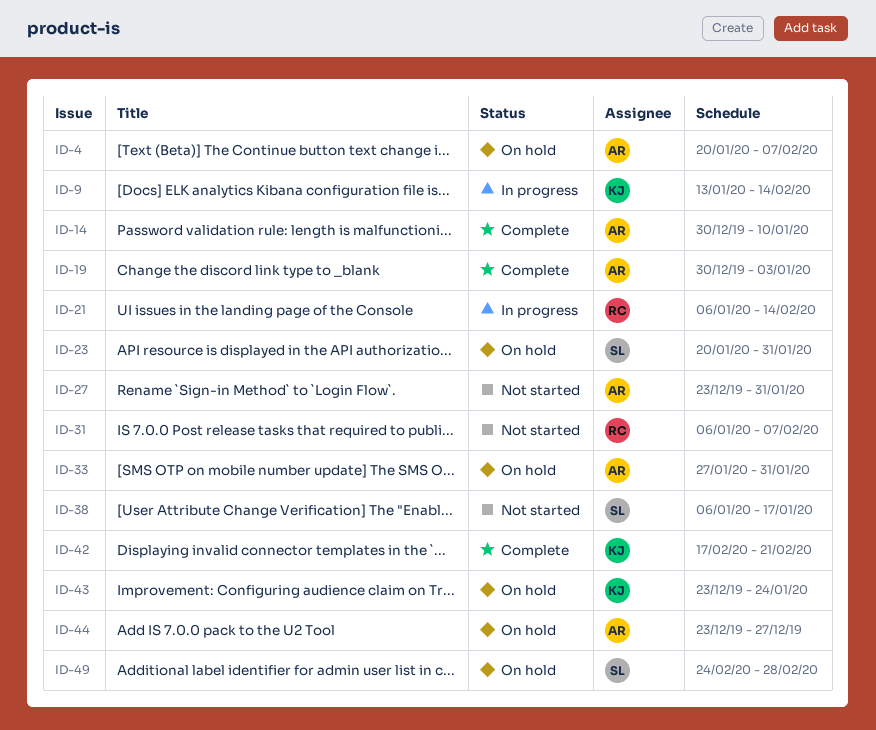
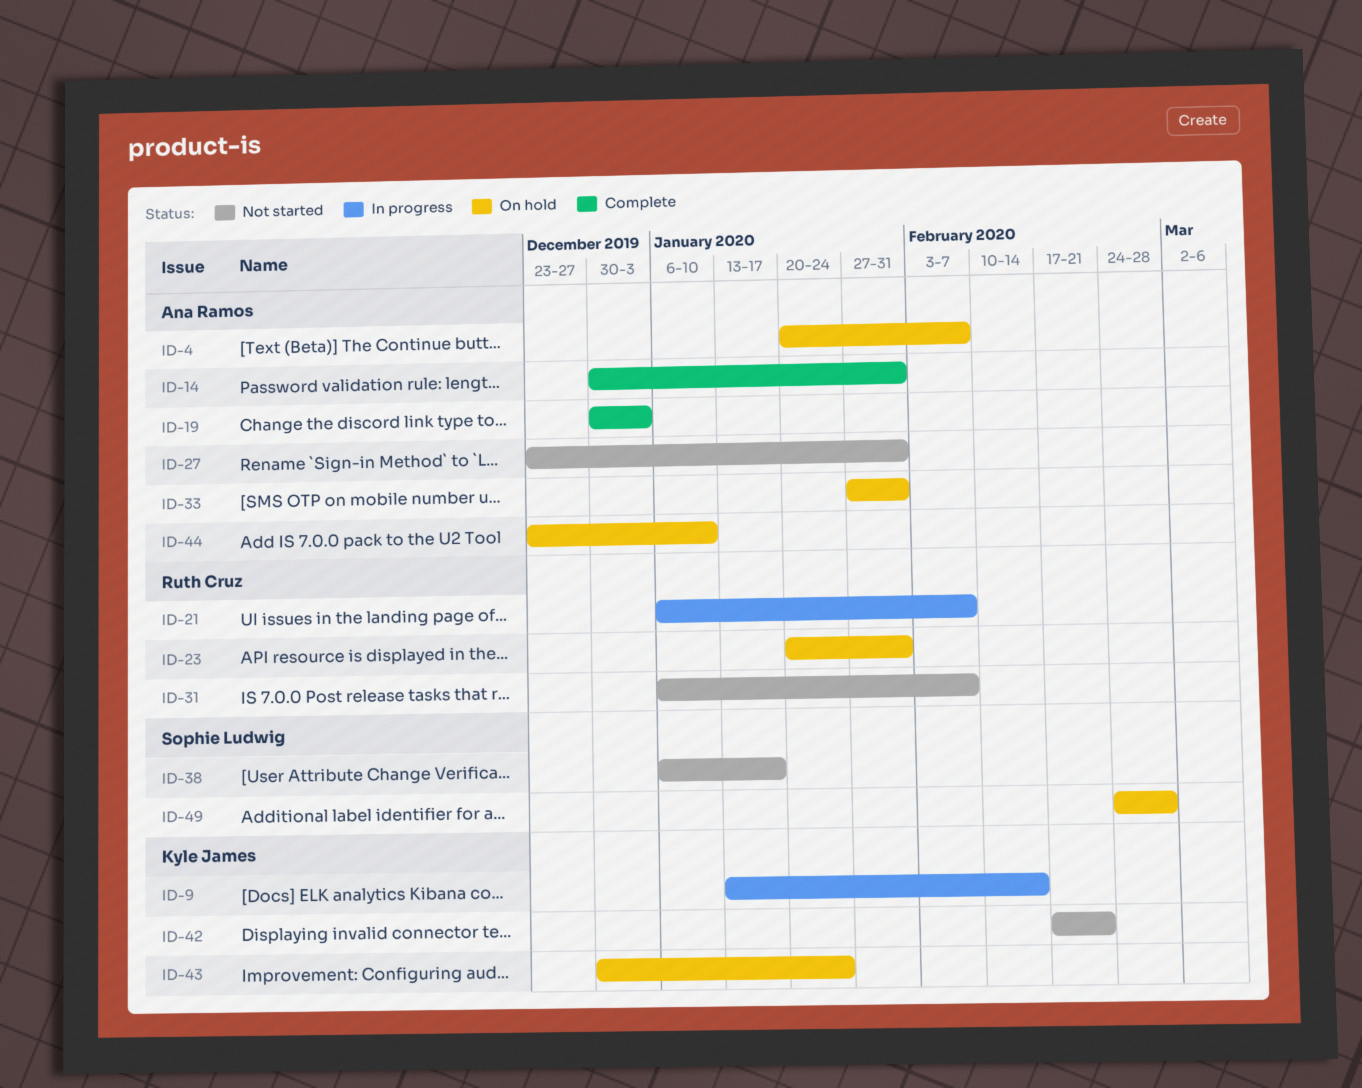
ID-14, due: Jan 10 -> Jan 31
ID-21, due: Feb 14 -> Feb 7
ID-23, owner: Sophie Ludwig -> Ruth Cruz
ID-42, status: Complete -> Not started
ID-43, start: Dec 23 -> Dec 30
ID-44, due: Dec 27 -> Jan 10

